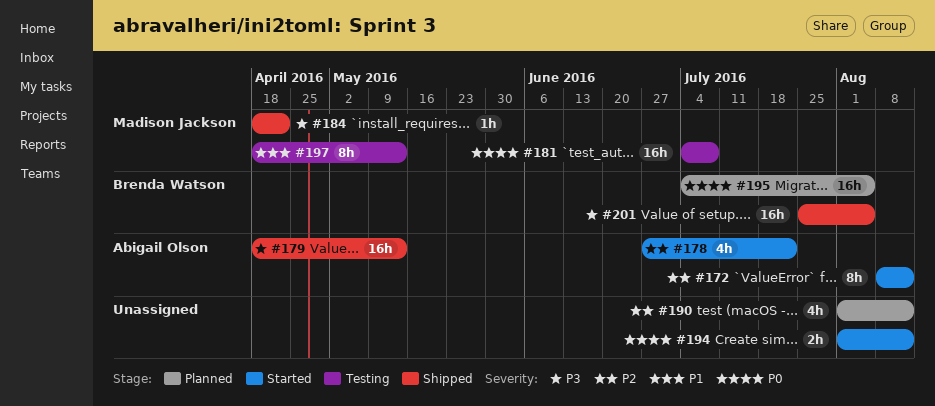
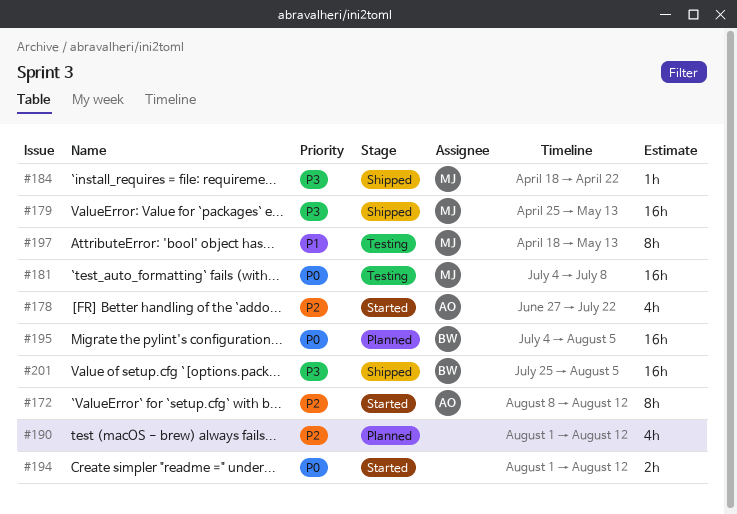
#179, owner: Abigail Olson -> Madison Jackson
#179, start: Apr 18 -> Apr 25

